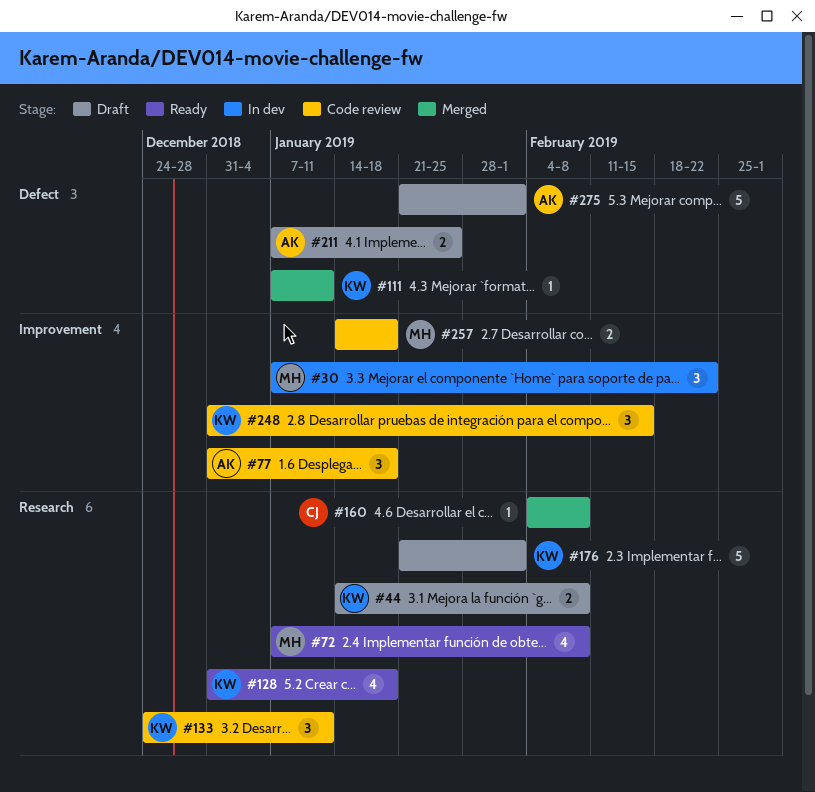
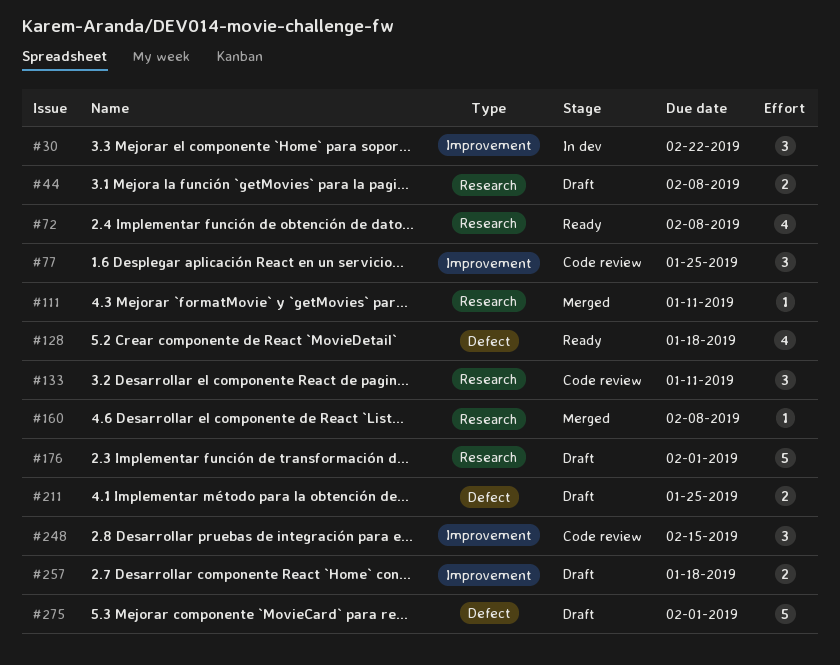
#77, due: Jan 18 -> Jan 25
#111, label: Defect -> Research
#128, label: Research -> Defect
#257, status: Code review -> Draft

